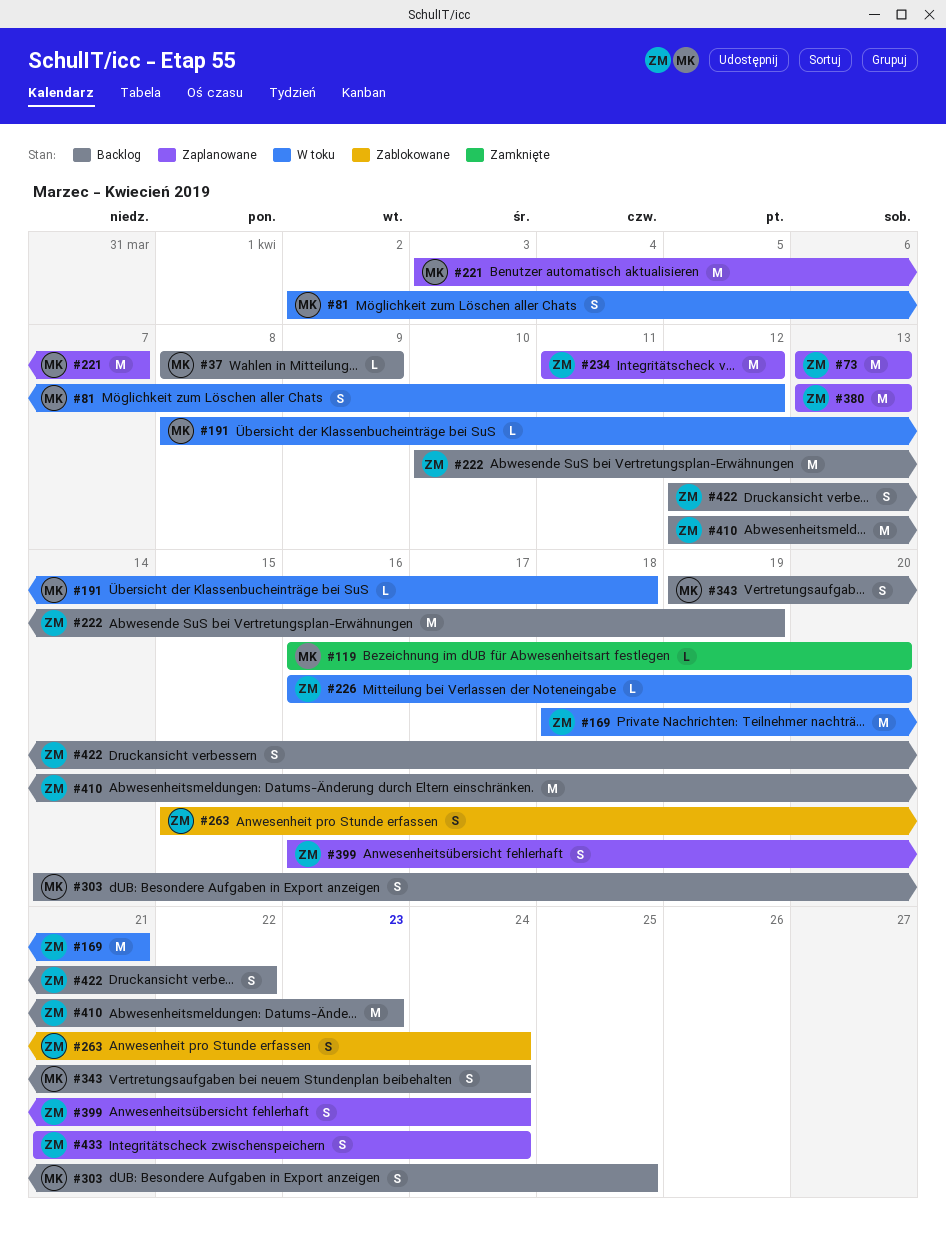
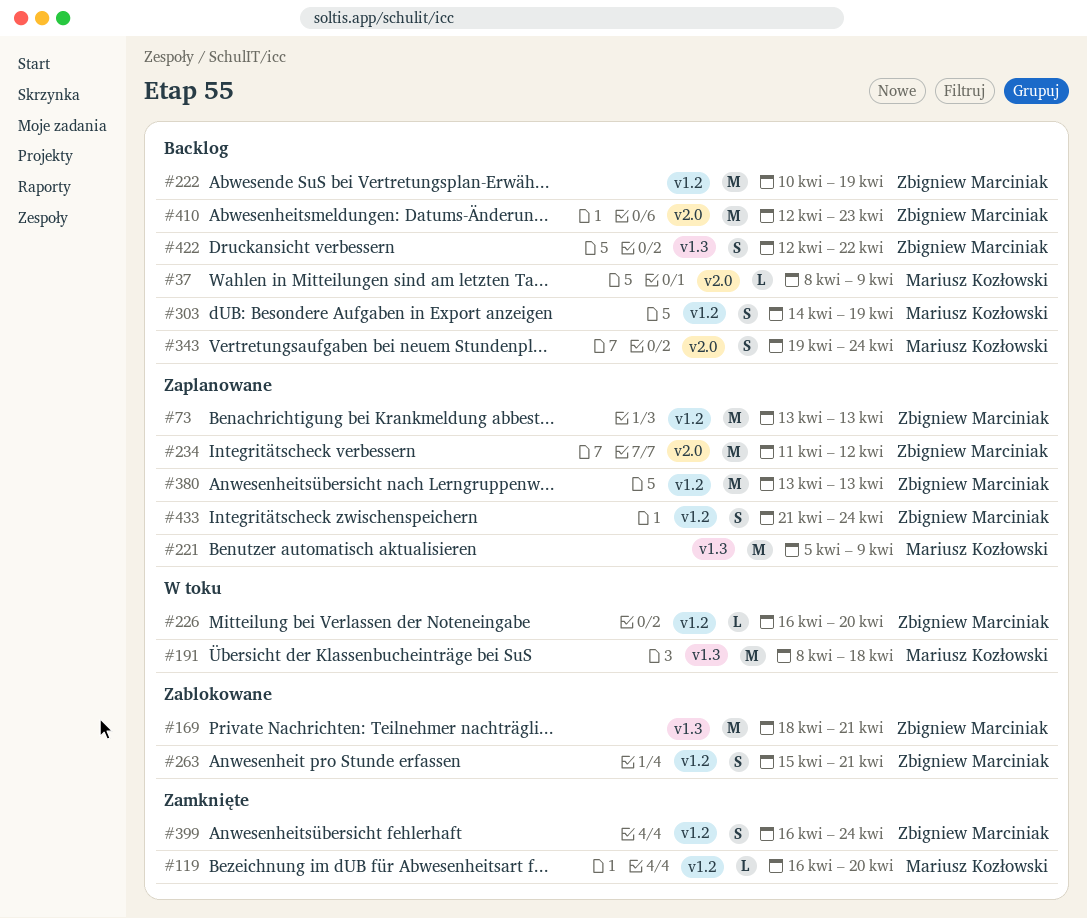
#81: present -> none
#169, status: W toku -> Zablokowane
#191, estimate: L -> M
#221, start: Apr 3 -> Apr 5
#221, due: Apr 7 -> Apr 9
#263, due: Apr 24 -> Apr 21
#303, due: Apr 25 -> Apr 19
#399, status: Zaplanowane -> Zamknięte

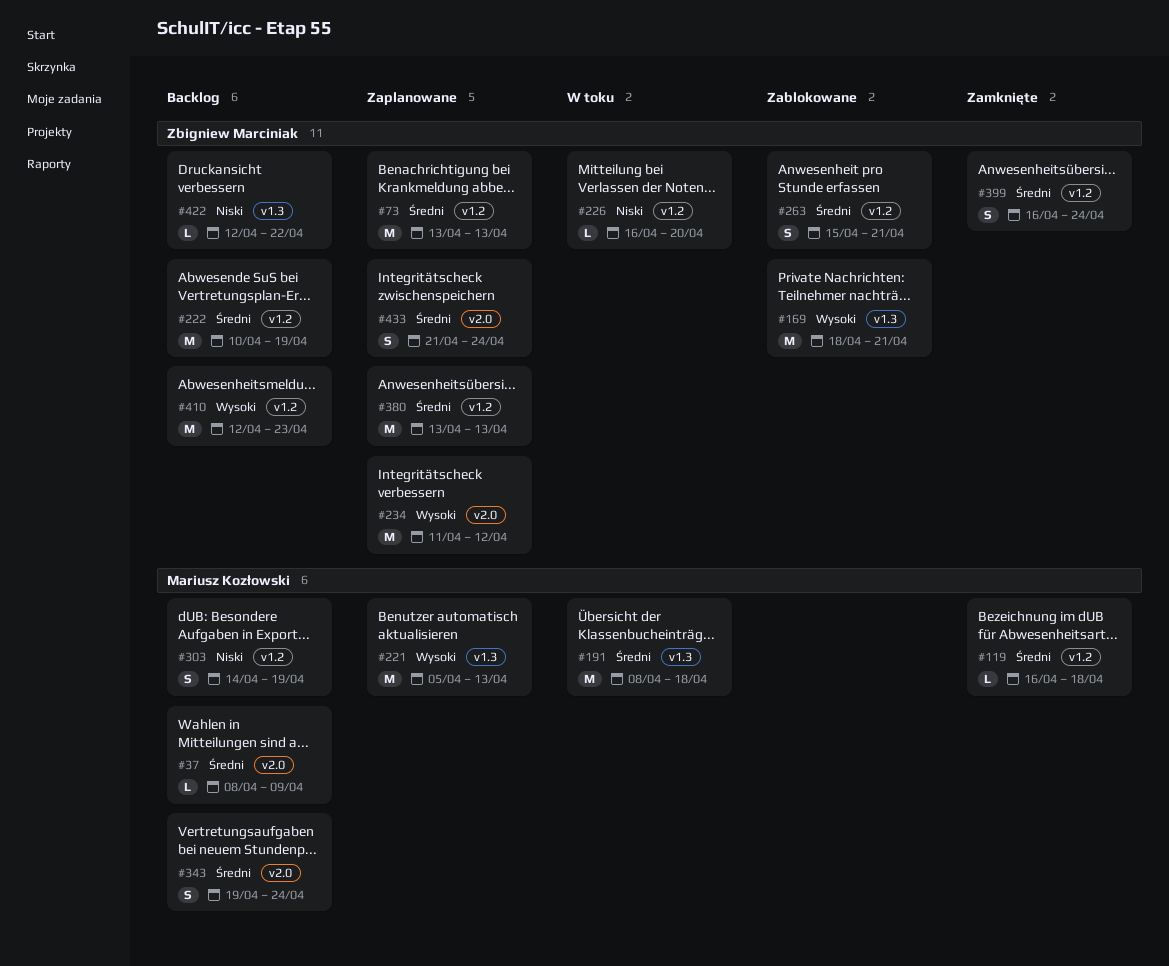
#119, due: Apr 20 -> Apr 18
#221, due: Apr 9 -> Apr 13
#410, label: v2.0 -> v1.2
#422, estimate: S -> L
#433, label: v1.2 -> v2.0

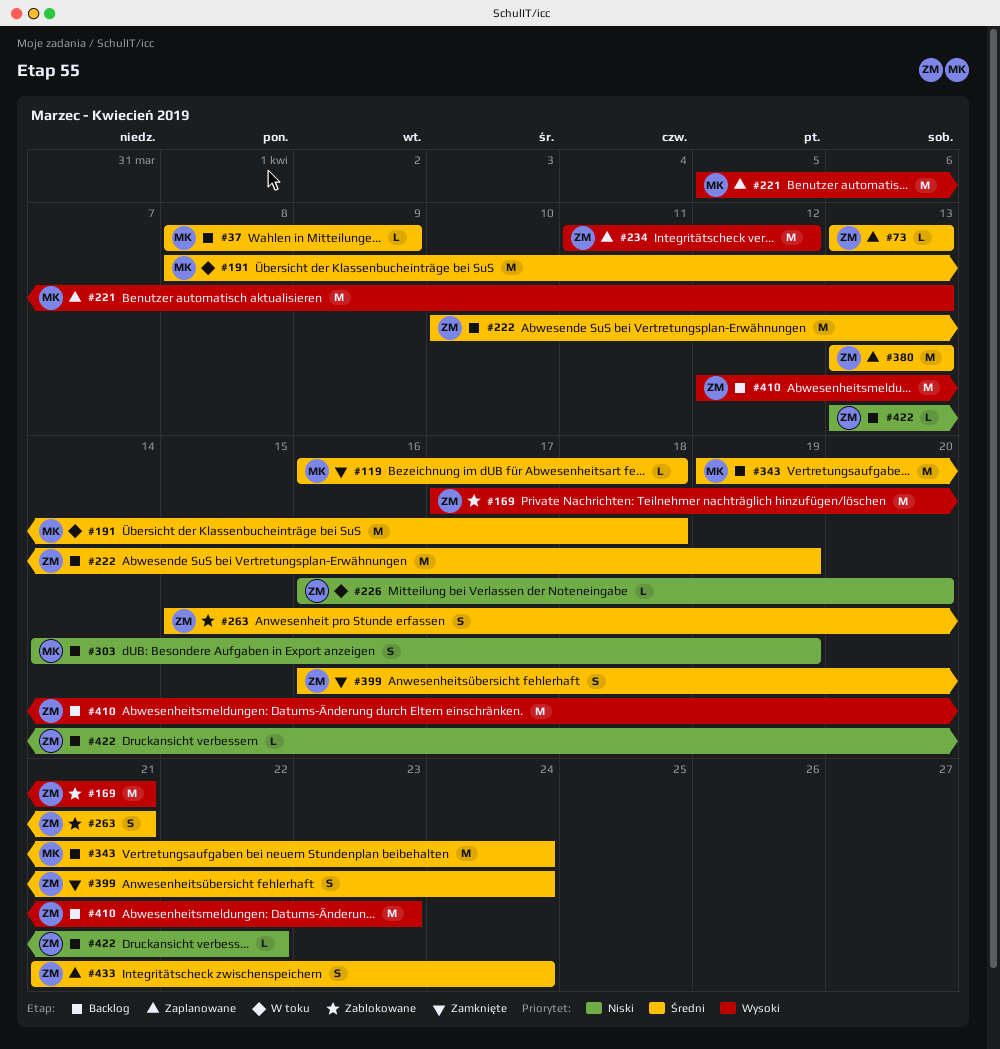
#73, estimate: M -> L
#169, start: Apr 18 -> Apr 17
#343, estimate: S -> M
#422, start: Apr 12 -> Apr 13

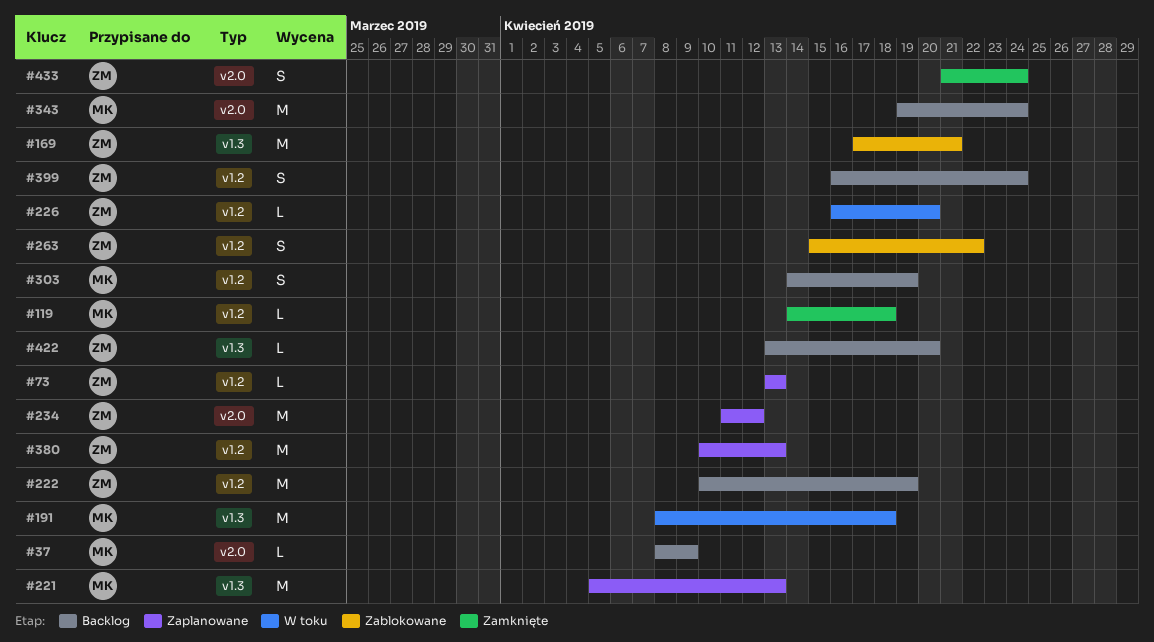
#119, start: Apr 16 -> Apr 14
#263, due: Apr 21 -> Apr 22
#380, start: Apr 13 -> Apr 10
#399, status: Zamknięte -> Backlog
#410: present -> none
#422, due: Apr 22 -> Apr 20
#433, status: Zaplanowane -> Zamknięte

